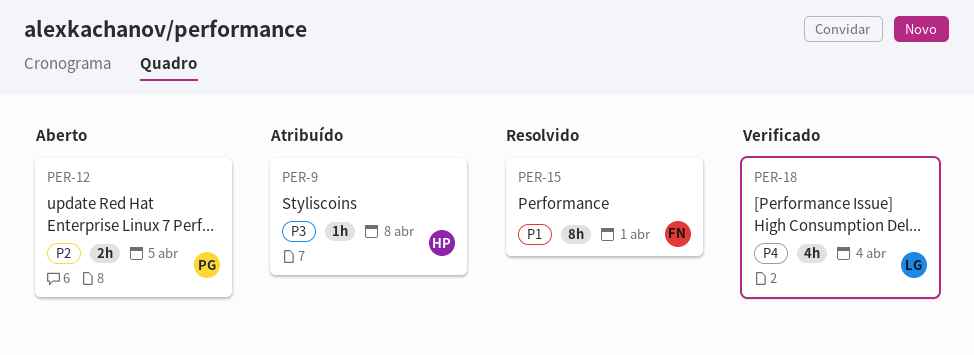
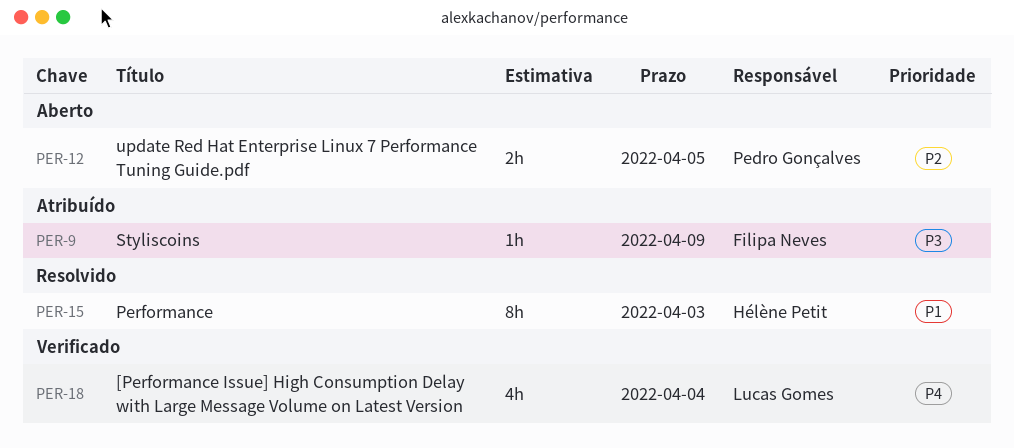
PER-9, owner: Hélène Petit -> Filipa Neves
PER-9, due: Apr 8 -> Apr 9
PER-15, owner: Filipa Neves -> Hélène Petit
PER-15, due: Apr 1 -> Apr 3

